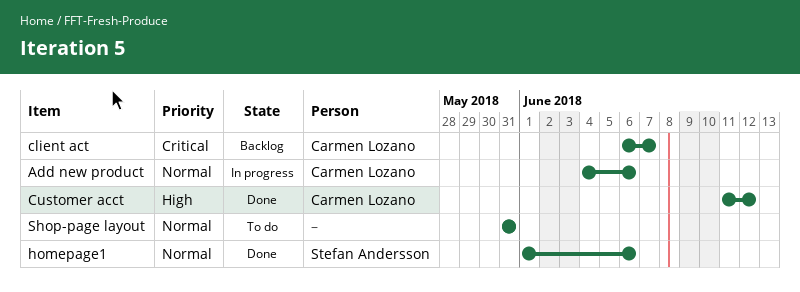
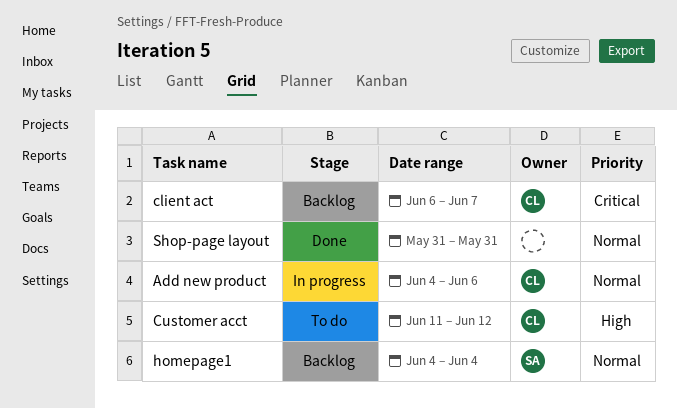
Customer acct, status: Done -> To do
homepage1, status: Done -> Backlog
homepage1, start: Jun 1 -> Jun 4
homepage1, due: Jun 6 -> Jun 4
Shop-page layout, status: To do -> Done

